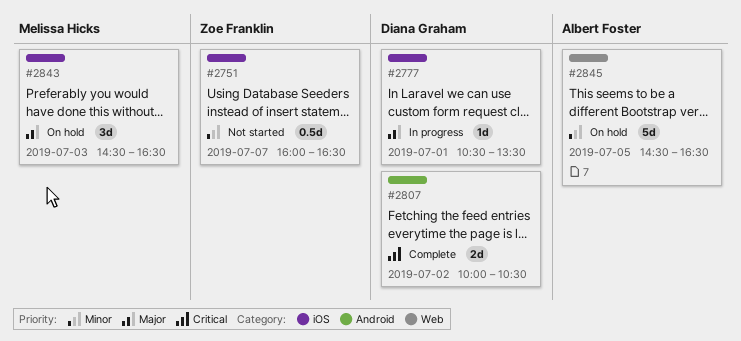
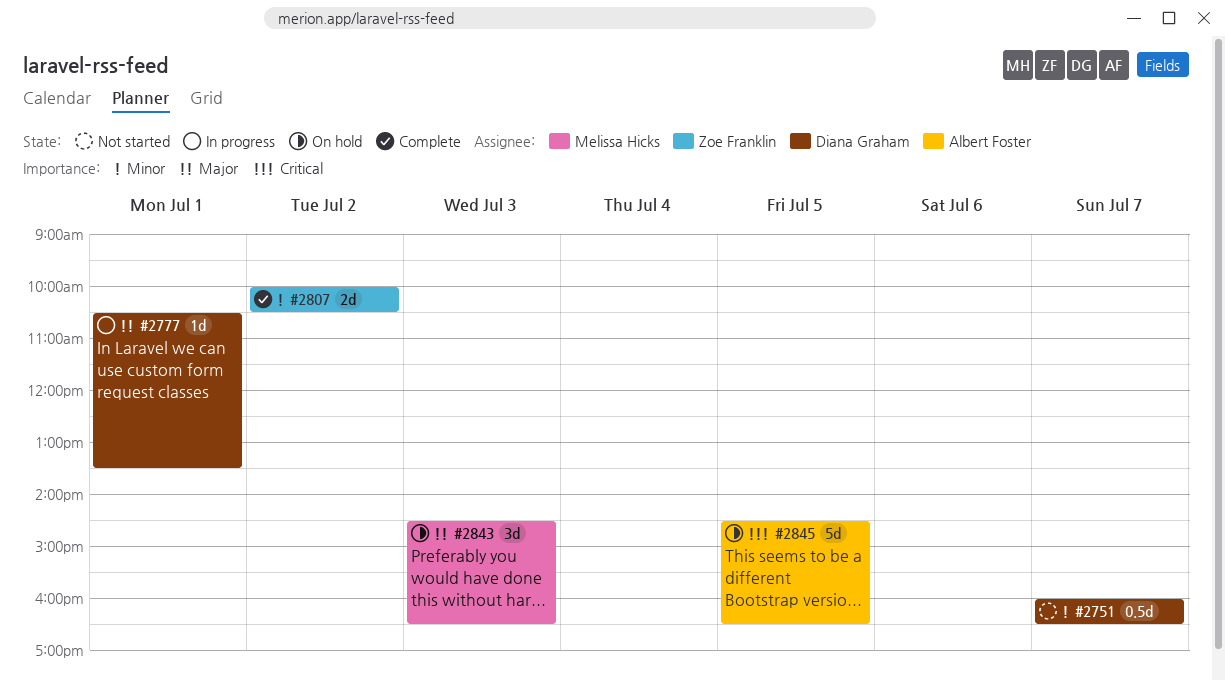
#2751, owner: Zoe Franklin -> Diana Graham
#2807, owner: Diana Graham -> Zoe Franklin
#2807, priority: Critical -> Minor
#2845, priority: Minor -> Critical

